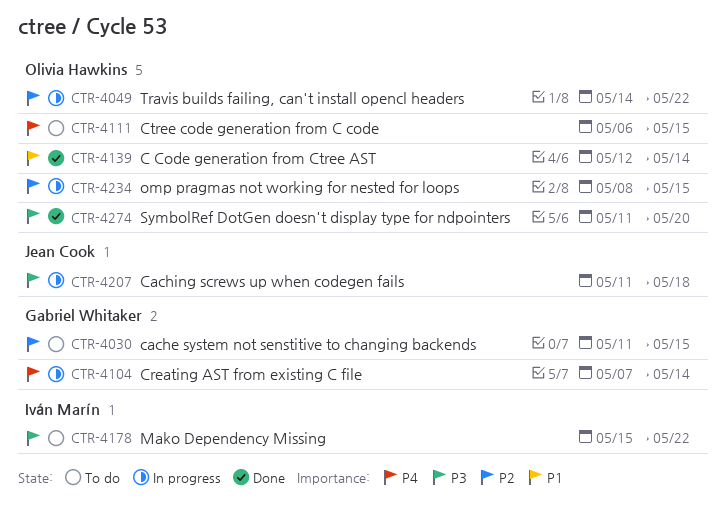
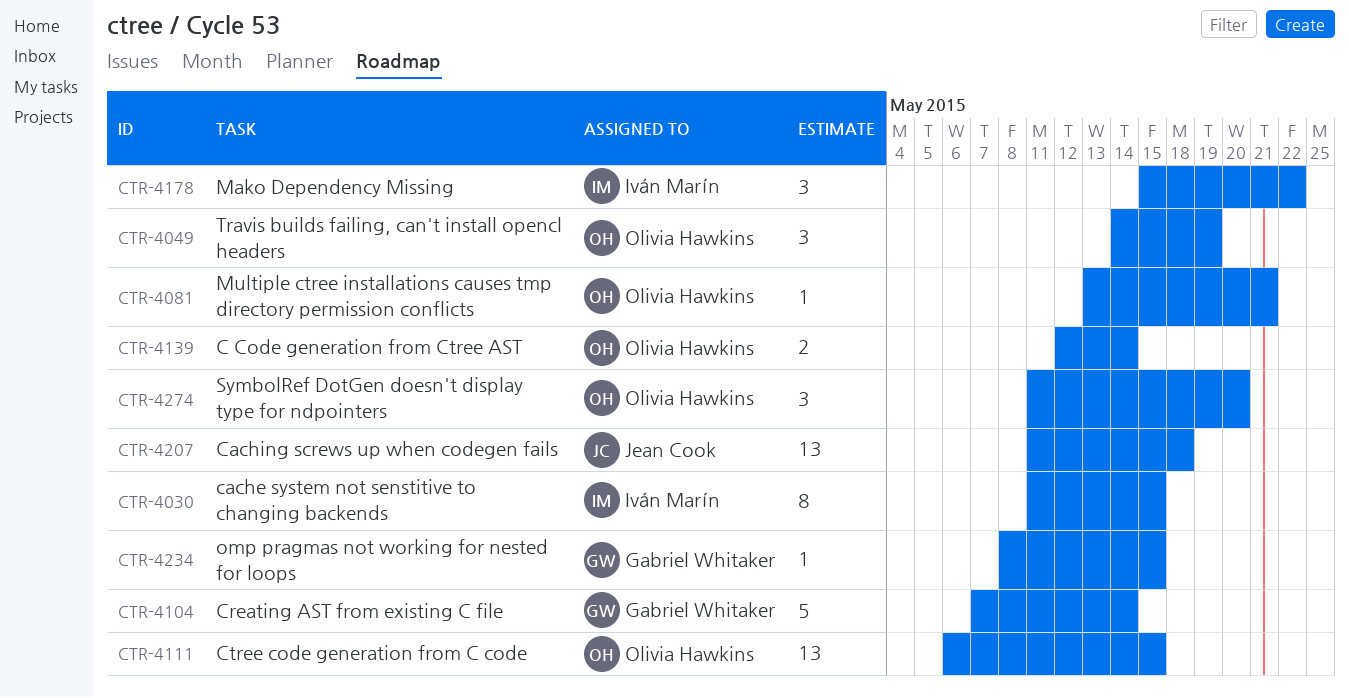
CTR-4030, owner: Gabriel Whitaker -> Iván Marín
CTR-4049, due: May 22 -> May 19
CTR-4081: none -> present
CTR-4234, owner: Olivia Hawkins -> Gabriel Whitaker

